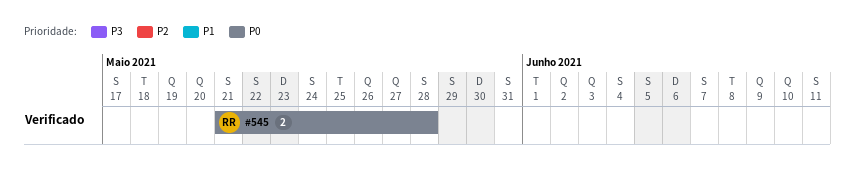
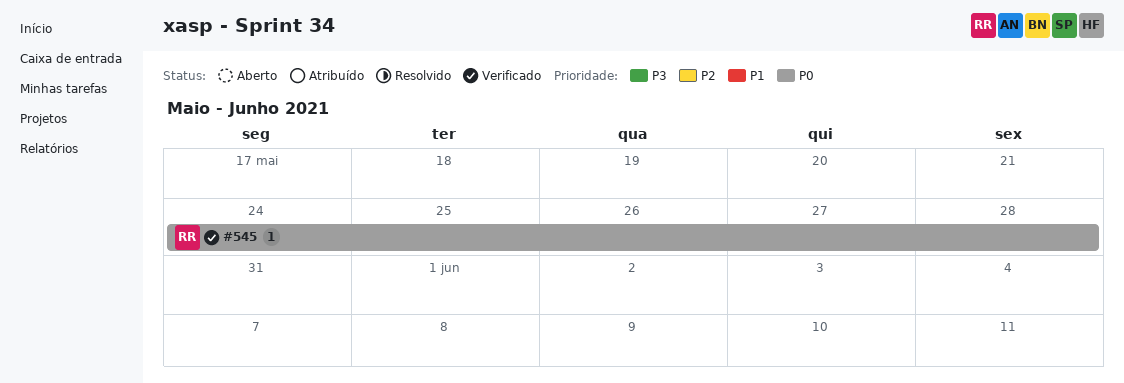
#545, estimate: 2 -> 1
#545, start: May 21 -> May 24

